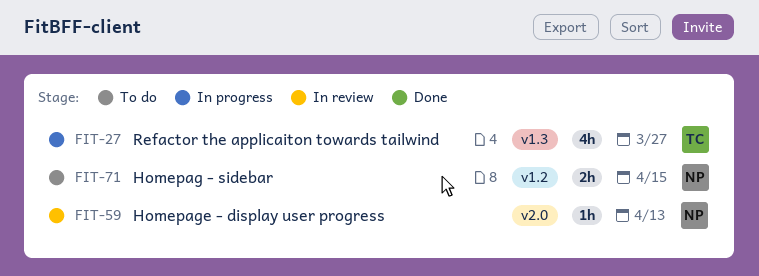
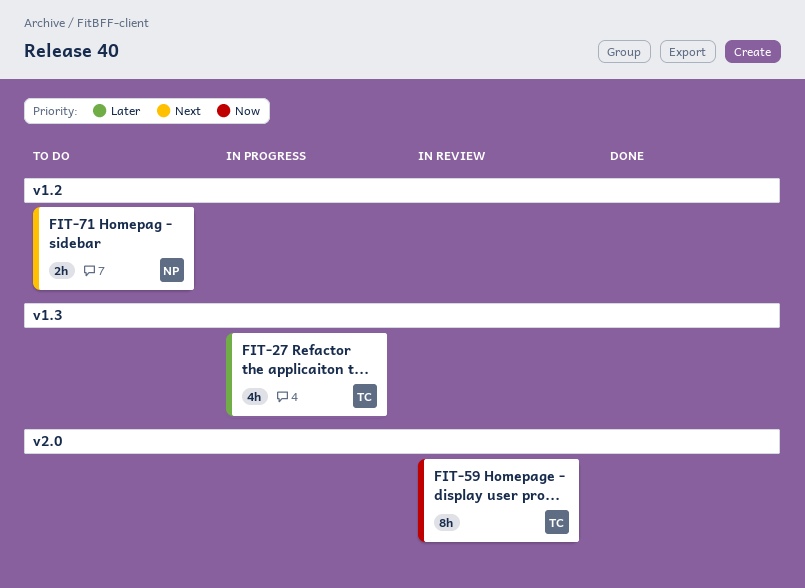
FIT-59, owner: NP -> TC
FIT-59, estimate: 1h -> 8h

